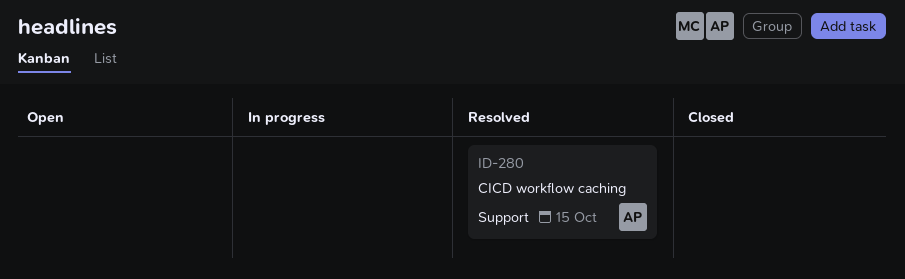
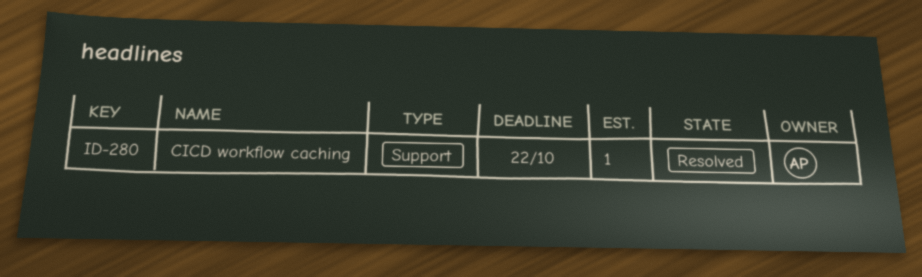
ID-280, due: Oct 15 -> Oct 22

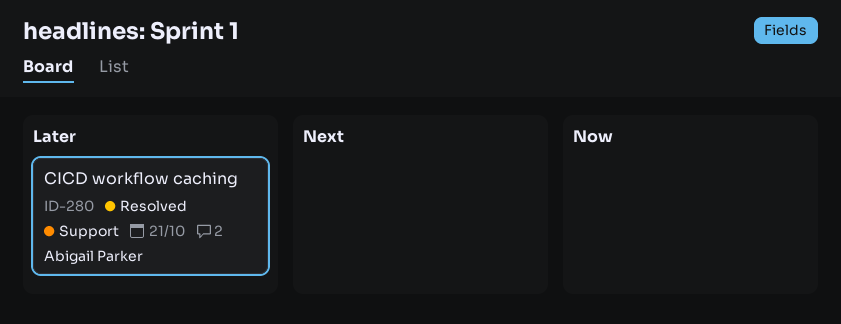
ID-280, due: Oct 22 -> Oct 21

